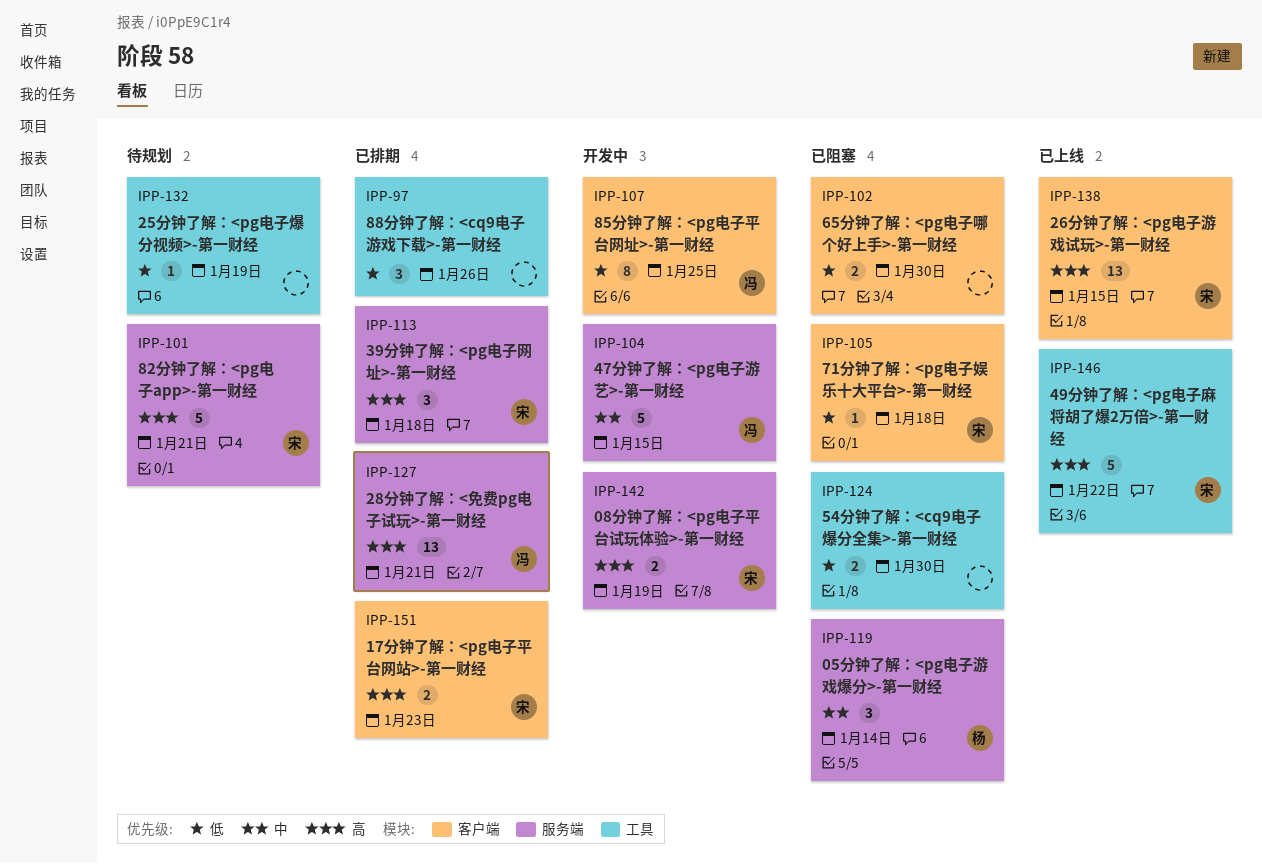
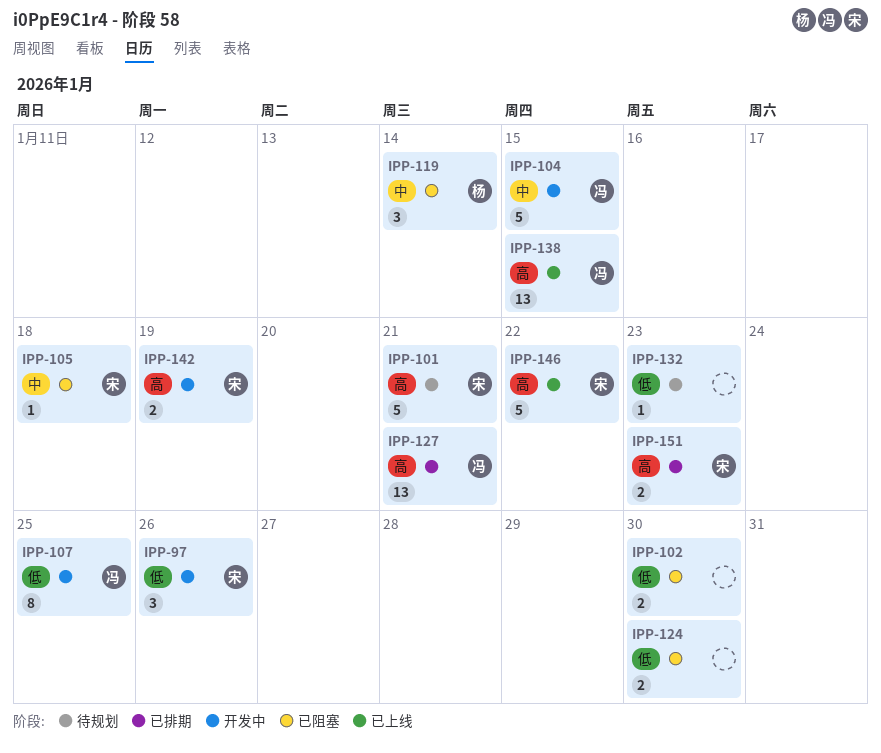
IPP-97, status: 已排期 -> 开发中
IPP-97, owner: none -> 宋
IPP-105, priority: 低 -> 中
IPP-113: present -> none
IPP-132, due: Jan 19 -> Jan 23
IPP-138, owner: 宋 -> 冯

